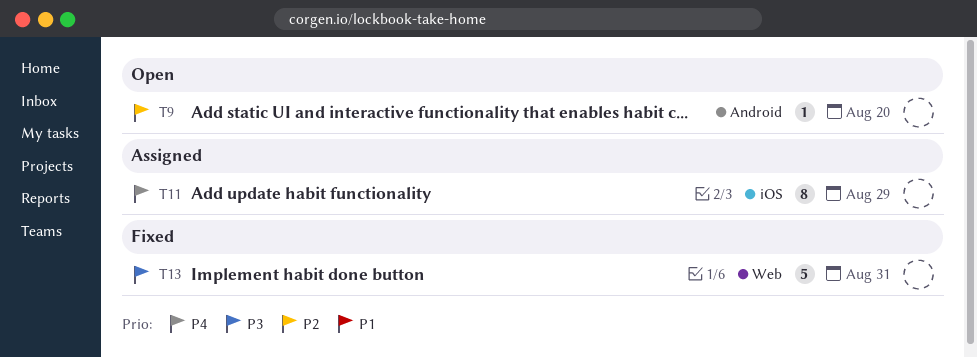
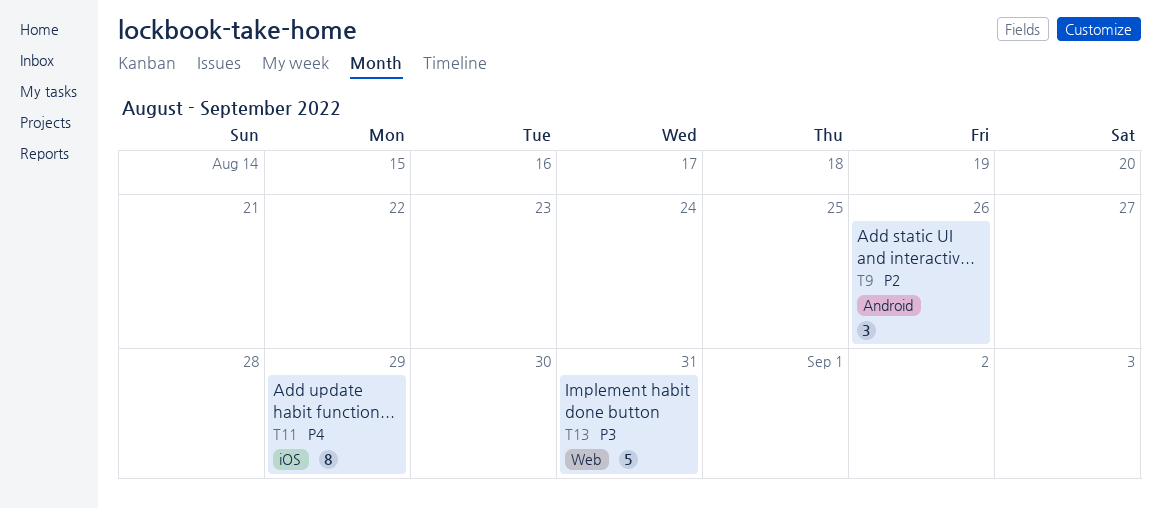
T9, estimate: 1 -> 3
T9, due: Aug 20 -> Aug 26

